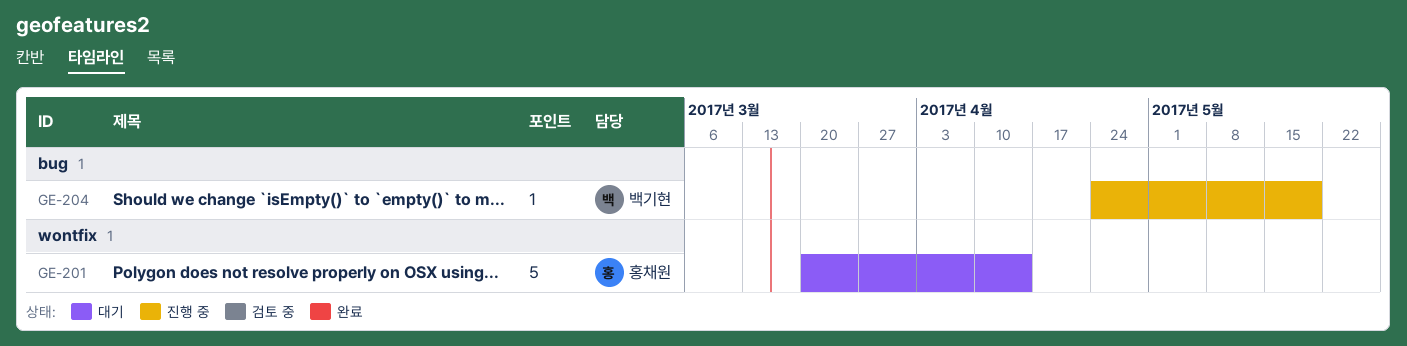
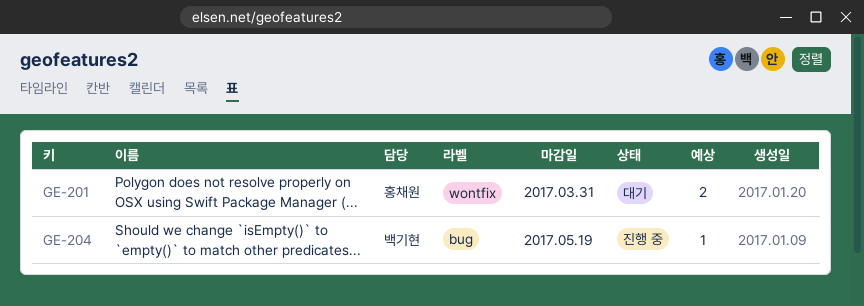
GE-201, estimate: 5 -> 2
GE-201, due: Apr 14 -> Mar 31

